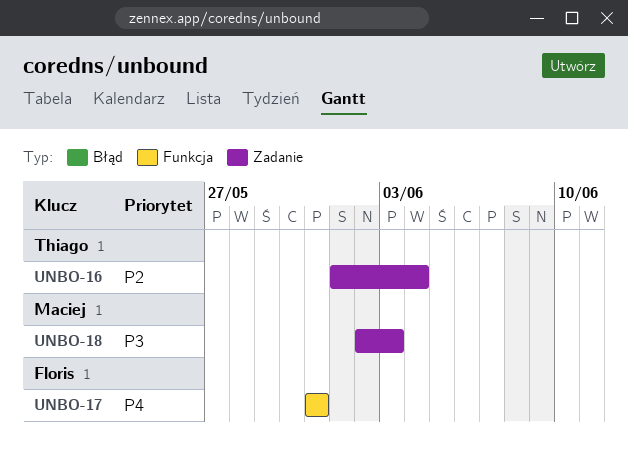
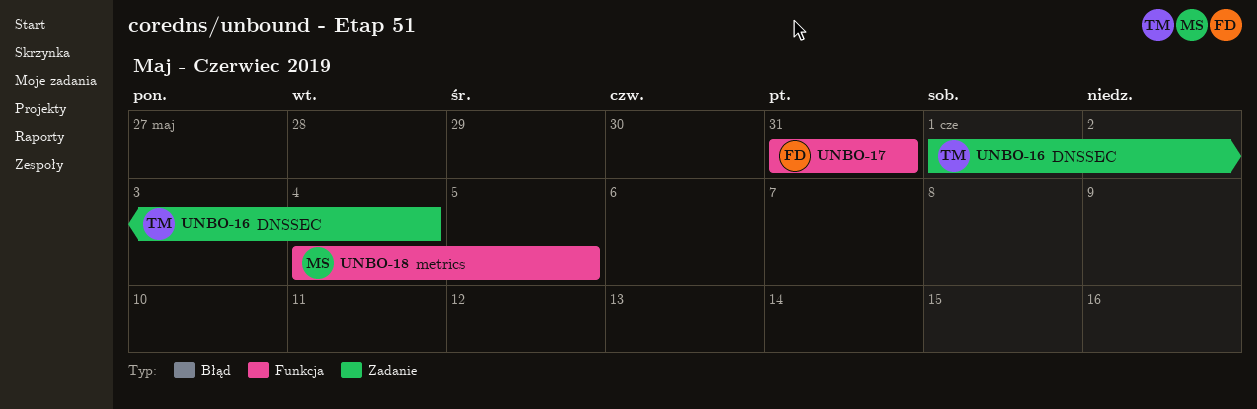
UNBO-18, label: Zadanie -> Funkcja
UNBO-18, start: Jun 2 -> Jun 4
UNBO-18, due: Jun 3 -> Jun 5

